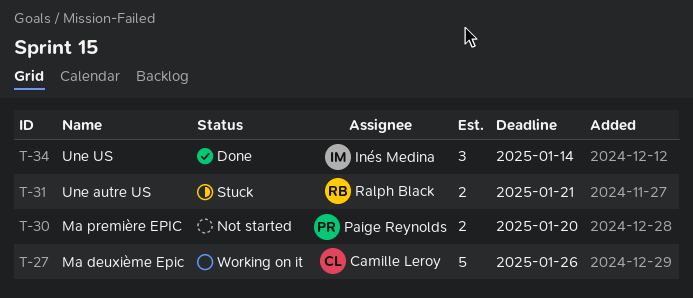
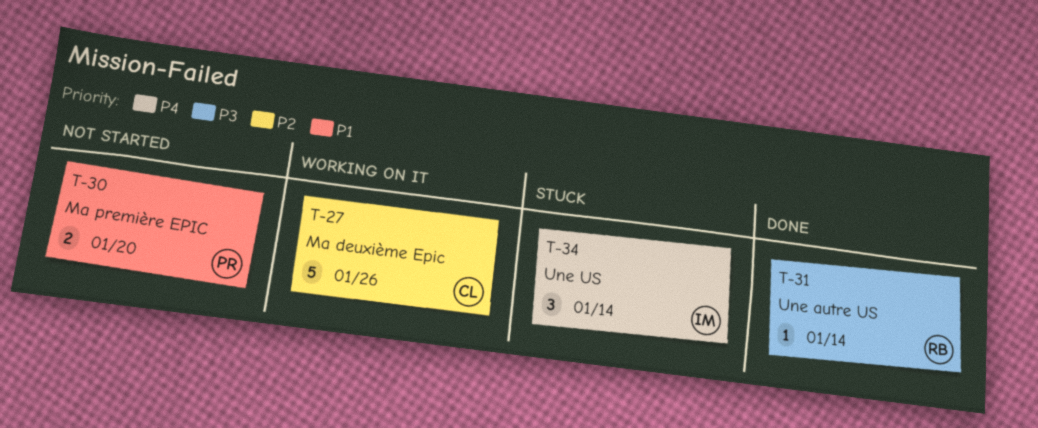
T-31, status: Stuck -> Done
T-31, estimate: 2 -> 1
T-31, due: Jan 21 -> Jan 14
T-34, status: Done -> Stuck

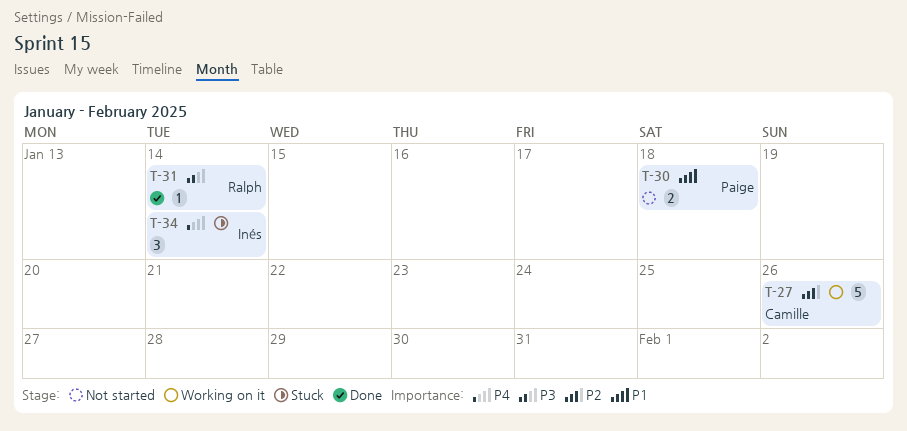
T-30, due: Jan 20 -> Jan 18

